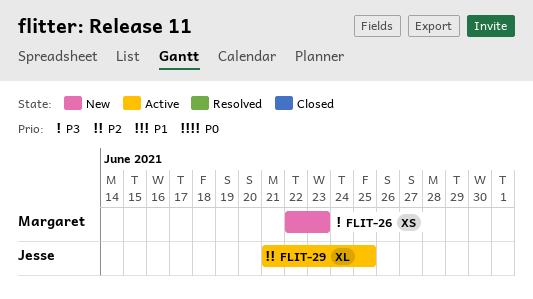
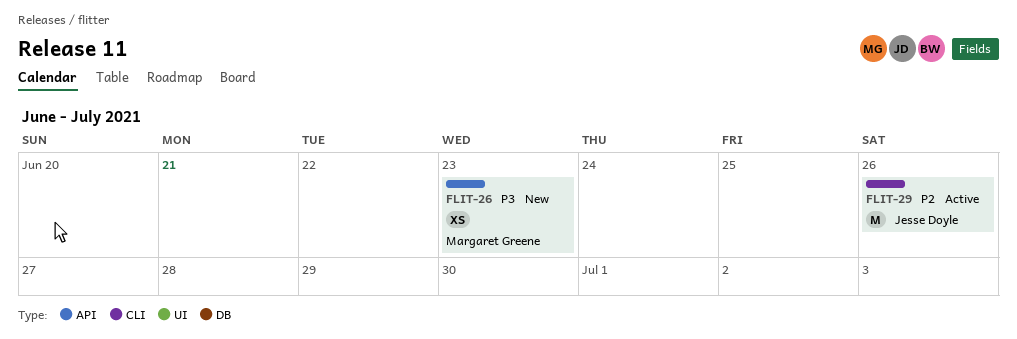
FLIT-29, estimate: XL -> M
FLIT-29, due: Jun 25 -> Jun 26

